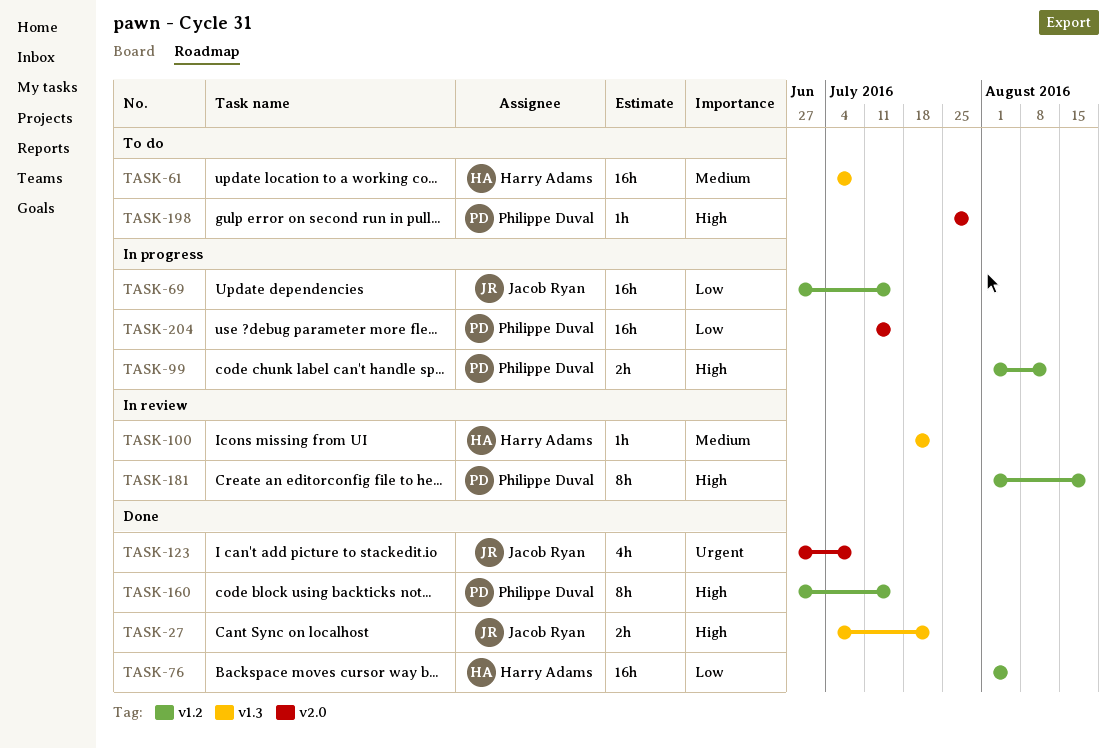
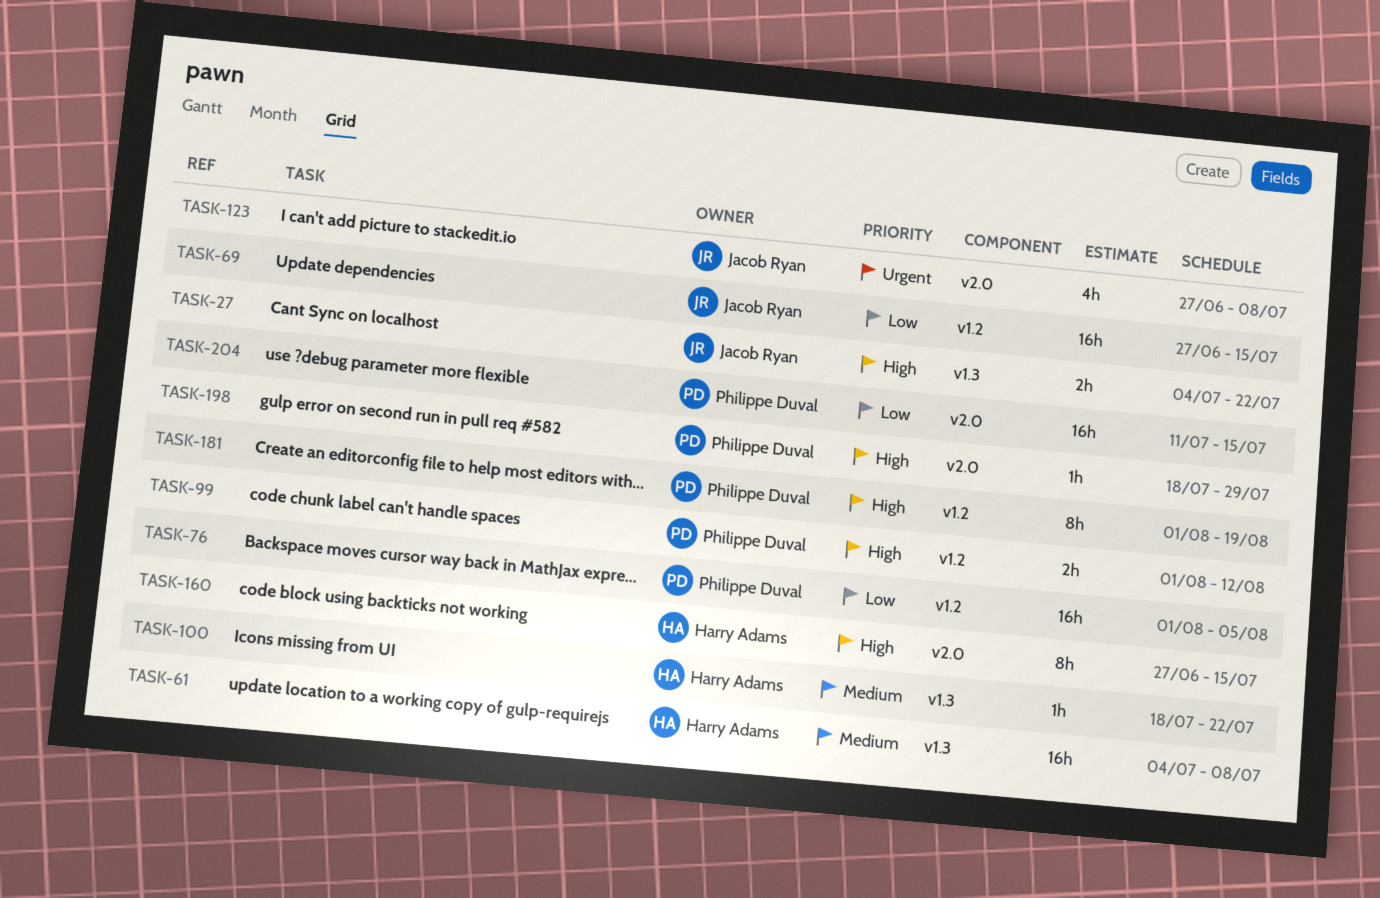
TASK-76, owner: Harry Adams -> Philippe Duval
TASK-160, owner: Philippe Duval -> Harry Adams
TASK-160, label: v1.2 -> v2.0
TASK-198, start: Jul 25 -> Jul 18

